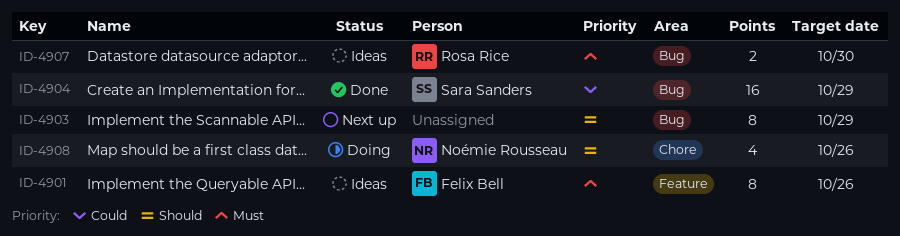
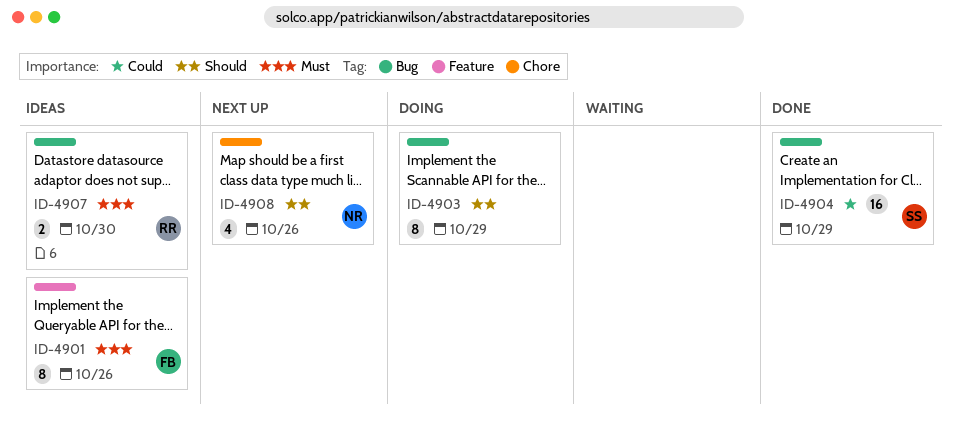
ID-4903, status: Next up -> Doing
ID-4908, status: Doing -> Next up

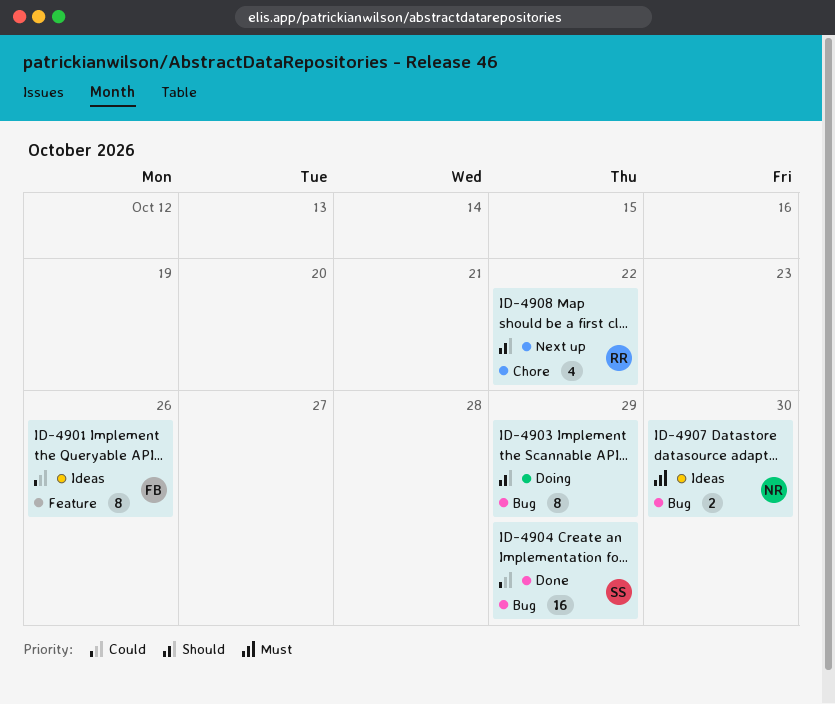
ID-4901, priority: Must -> Could
ID-4907, owner: RR -> NR
ID-4908, owner: NR -> RR
ID-4908, due: Oct 26 -> Oct 22

